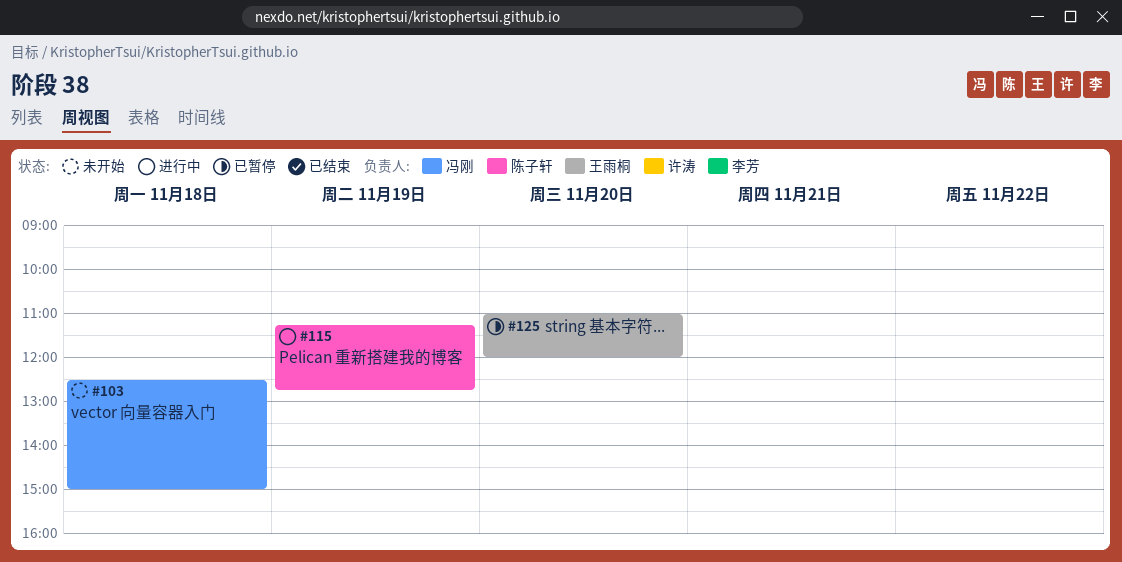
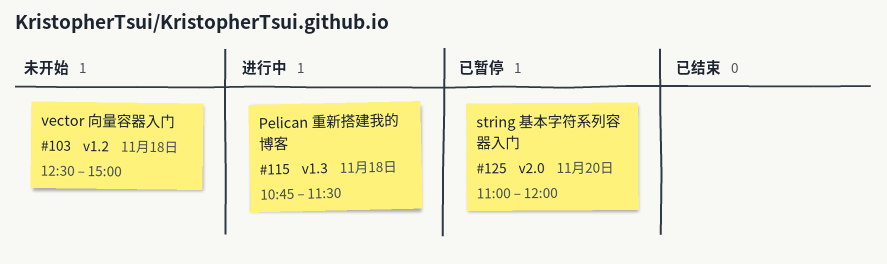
#115, day: Nov 19 -> Nov 18
#115, begins: 11:15 -> 10:45
#115, ends: 12:45 -> 11:30

